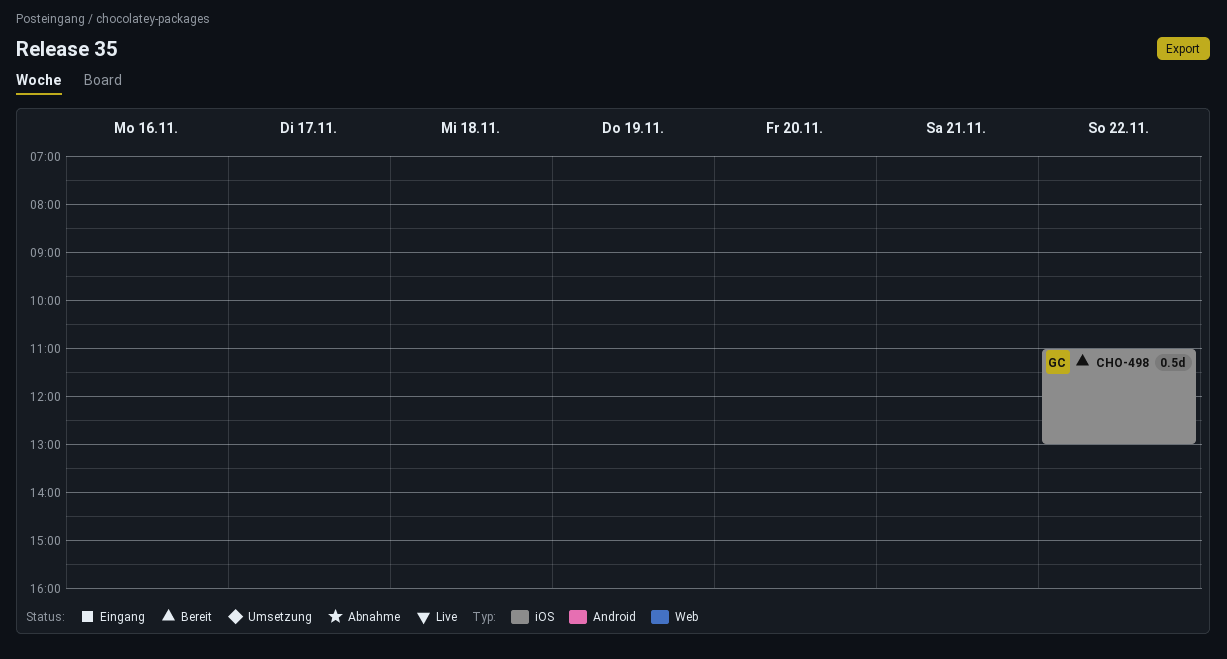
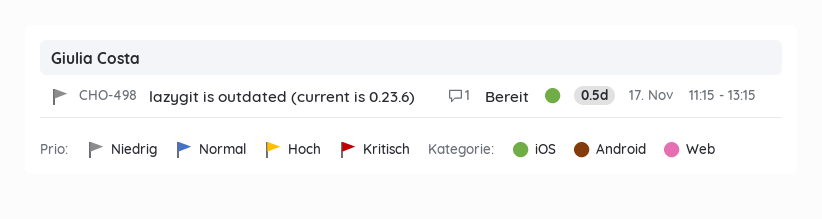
CHO-498, day: Nov 22 -> Nov 17
CHO-498, begins: 11:00 -> 11:15
CHO-498, ends: 13:00 -> 13:15

